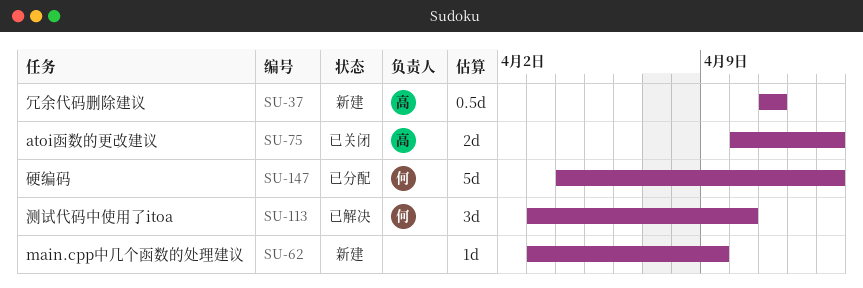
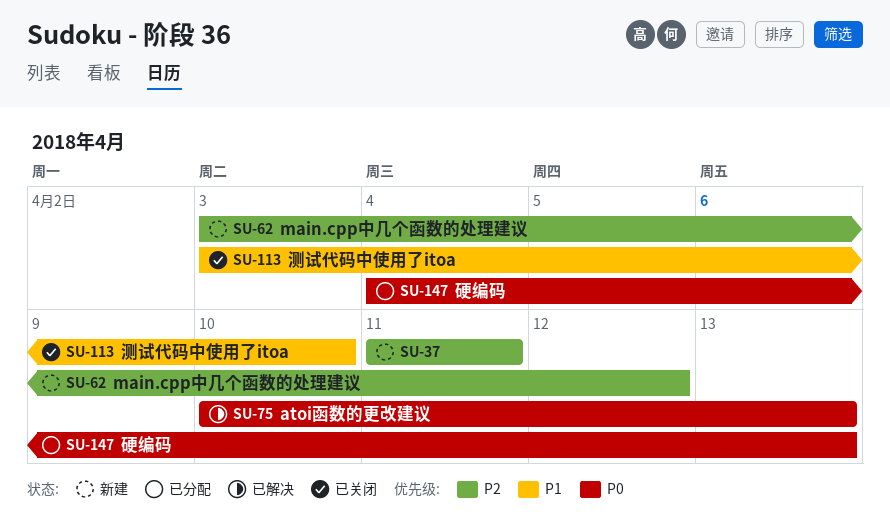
SU-62, due: Apr 9 -> Apr 12
SU-75, status: 已关闭 -> 已解决
SU-113, status: 已解决 -> 已关闭

